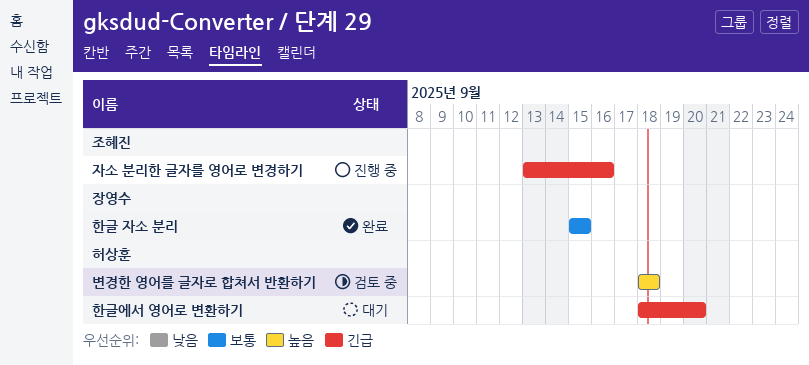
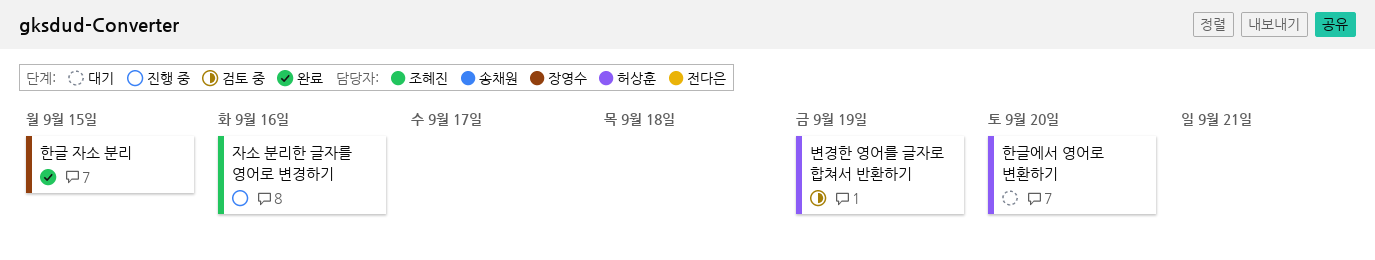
변경한 영어를 글자로 합쳐서 반환하기, due: Sep 18 -> Sep 19

